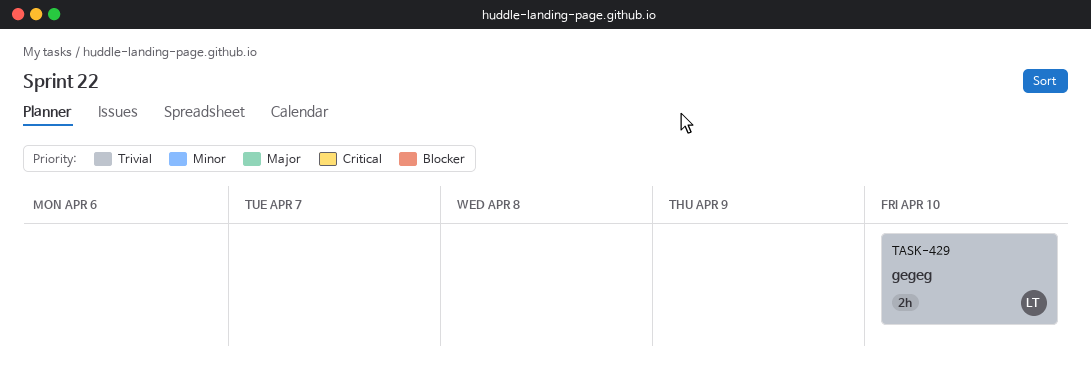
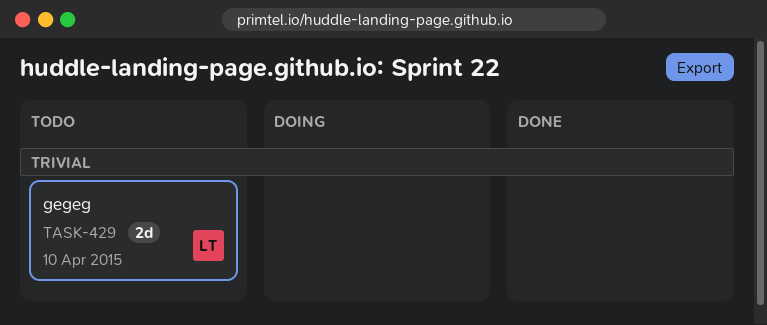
TASK-429, estimate: 2h -> 2d

